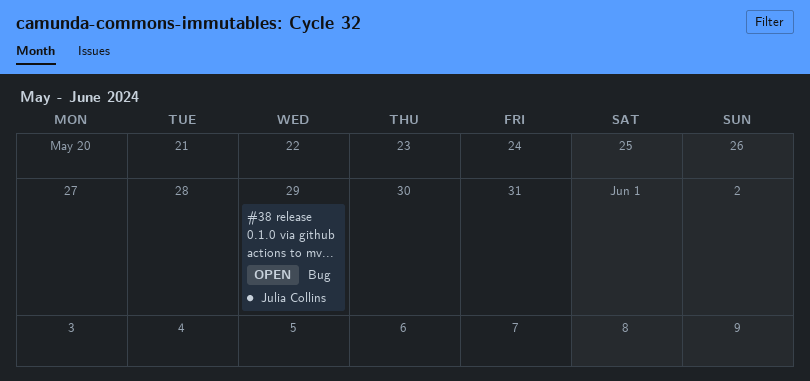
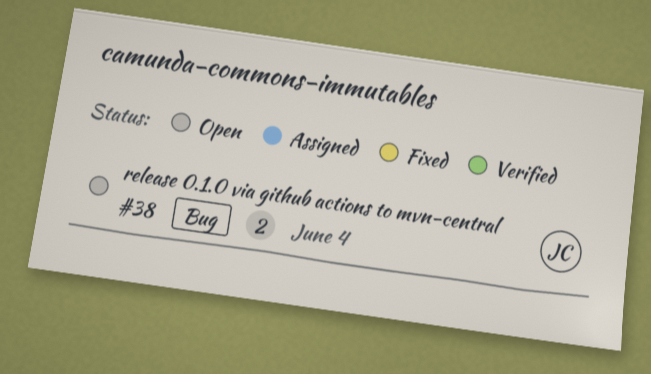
#38, estimate: 1 -> 2
#38, due: May 29 -> Jun 4

